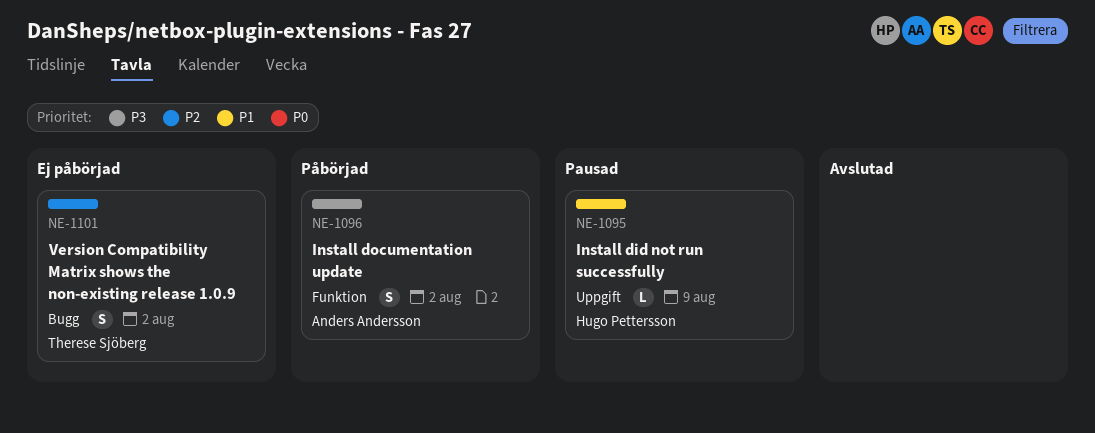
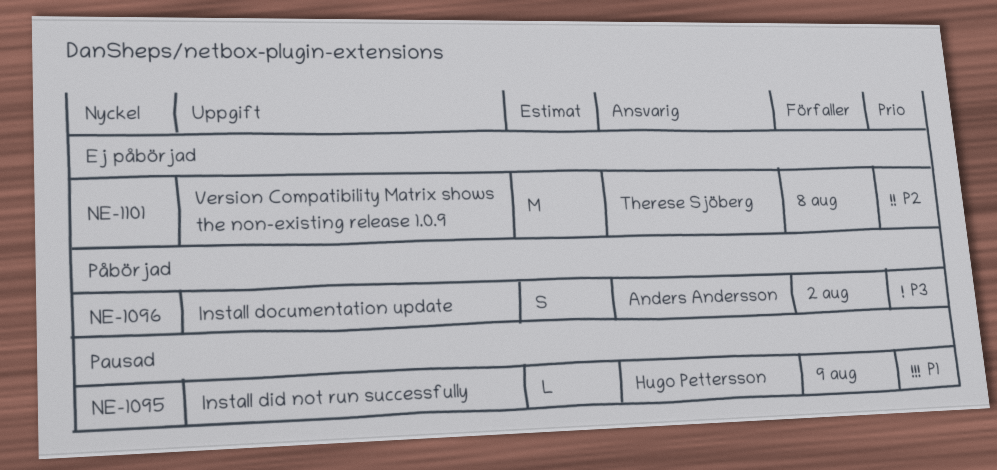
NE-1101, estimate: S -> M
NE-1101, due: Aug 2 -> Aug 8

